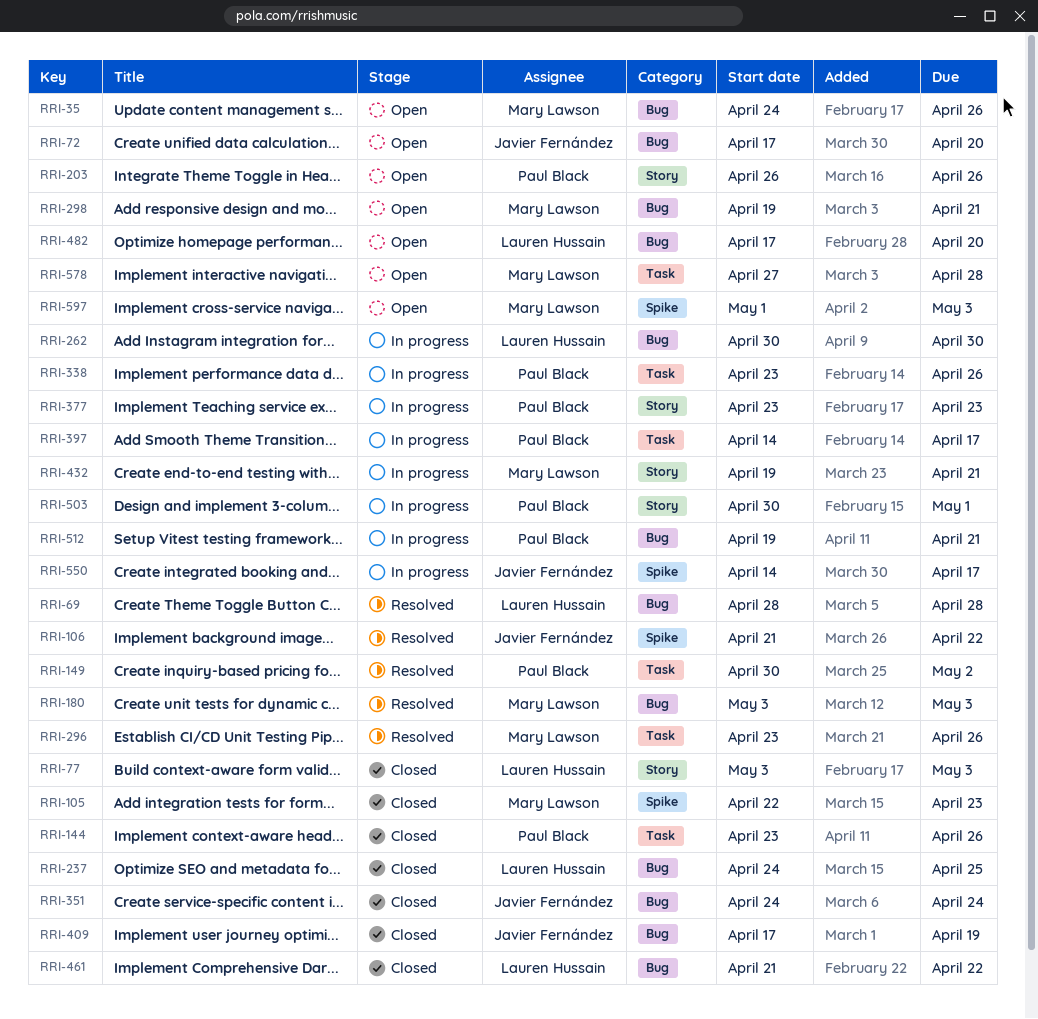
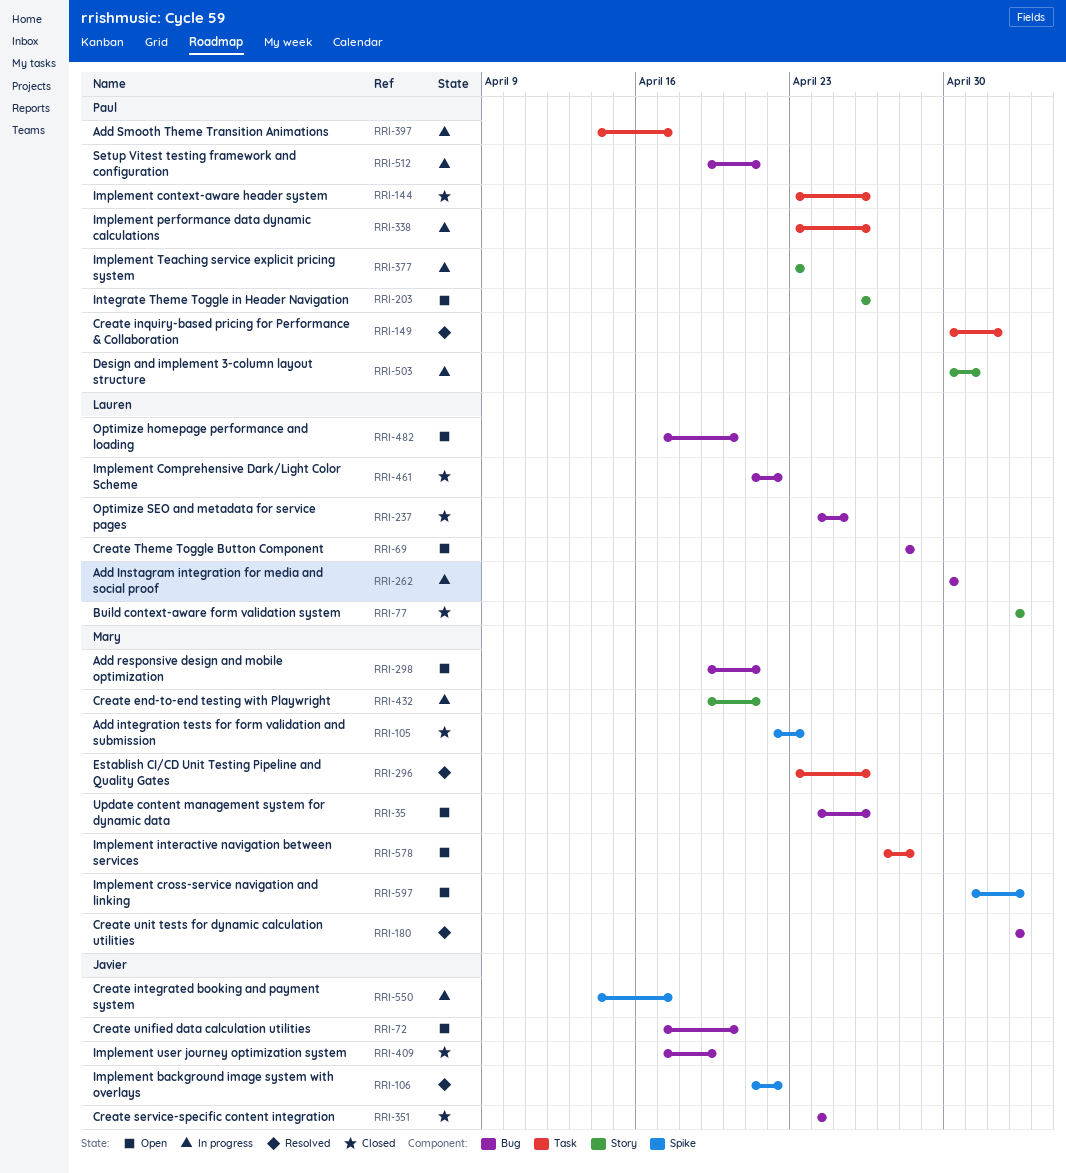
RRI-69, status: Resolved -> Open

